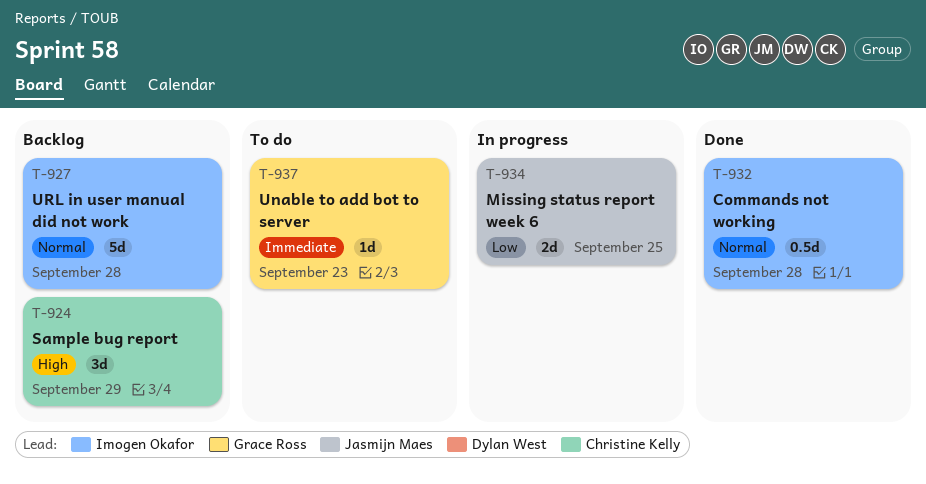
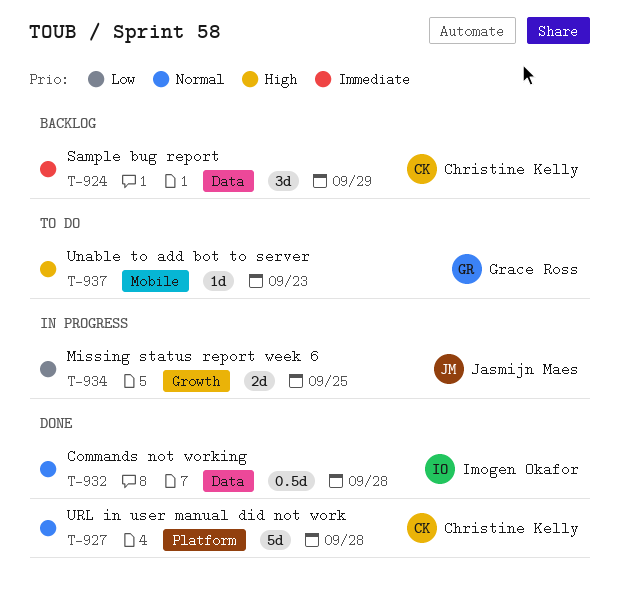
T-924, priority: High -> Immediate
T-927, status: Backlog -> Done
T-927, owner: Imogen Okafor -> Christine Kelly
T-937, priority: Immediate -> High

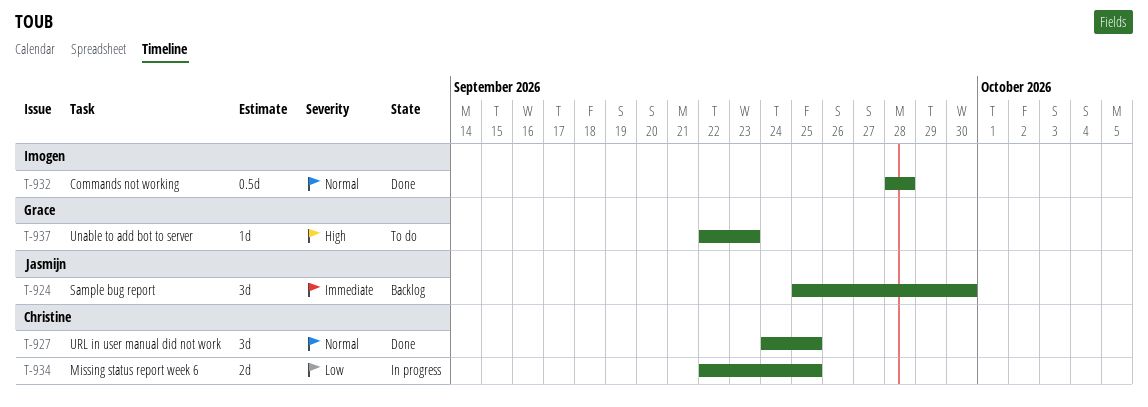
T-924, owner: Christine Kelly -> Jasmijn Maes
T-924, due: Sep 29 -> Sep 30
T-927, estimate: 5d -> 3d
T-927, due: Sep 28 -> Sep 25
T-934, owner: Jasmijn Maes -> Christine Kelly

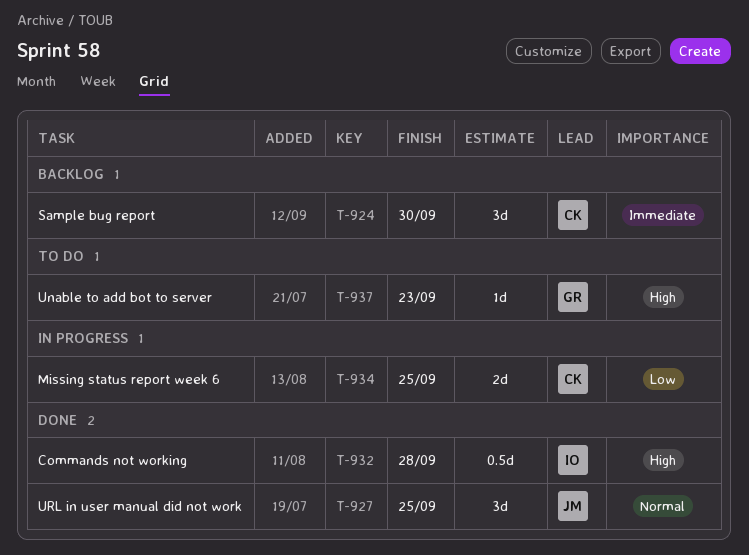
T-924, owner: Jasmijn -> Christine
T-927, owner: Christine -> Jasmijn
T-932, priority: Normal -> High

